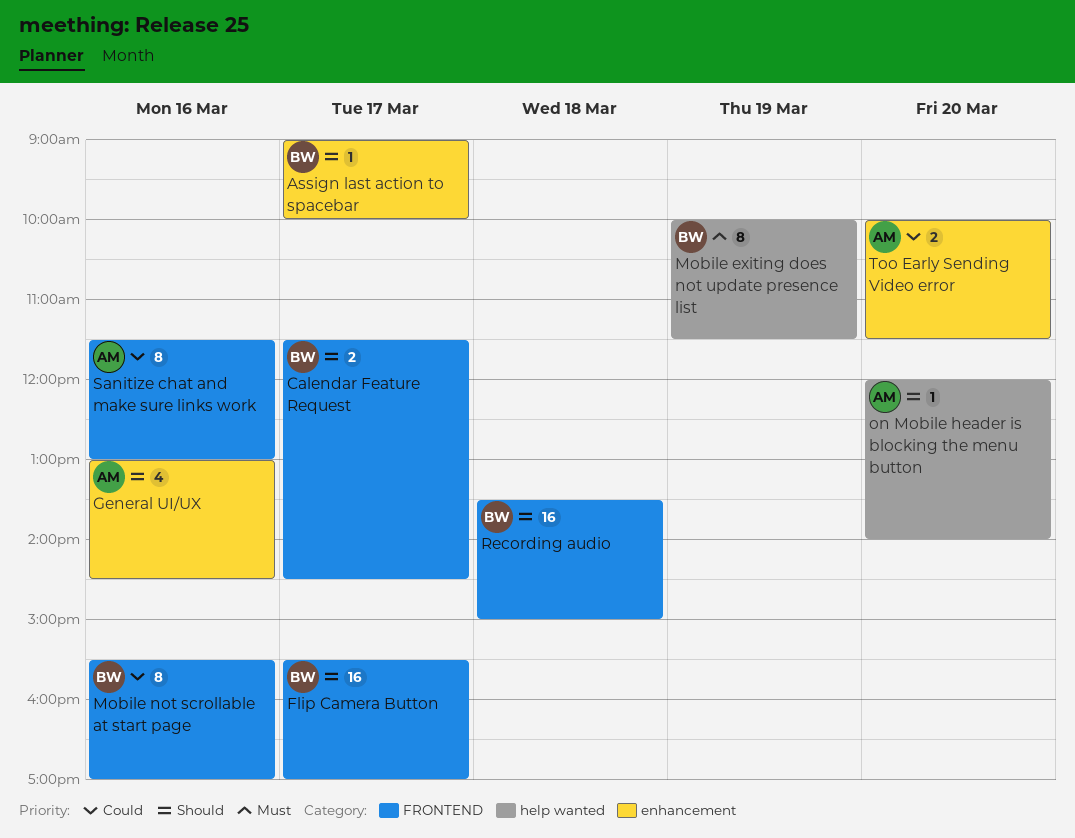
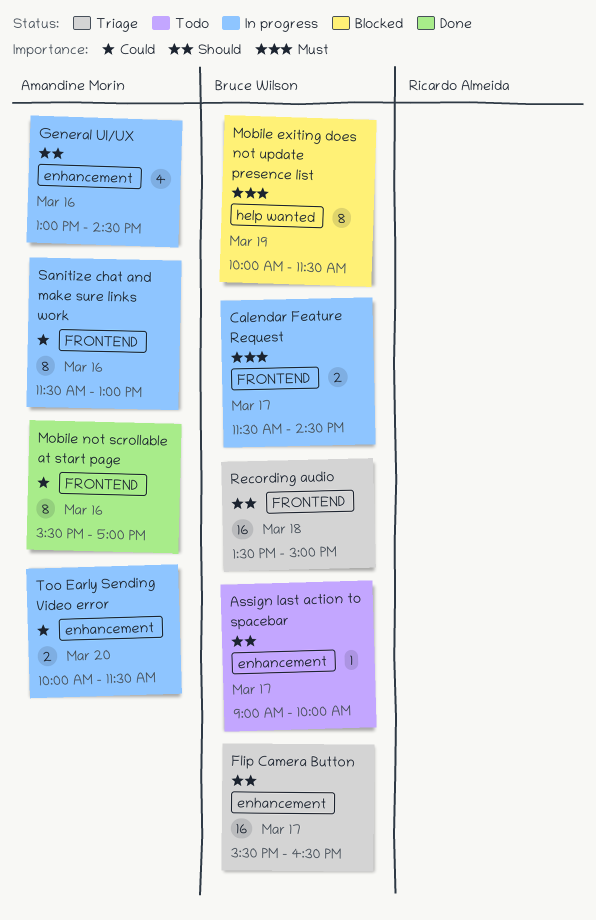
Calendar Feature Request, priority: Should -> Must
Flip Camera Button, label: FRONTEND -> enhancement
Flip Camera Button, ends: 17:00 -> 16:30
Mobile not scrollable at start page, owner: Bruce Wilson -> Amandine Morin
on Mobile header is blocking the menu button: present -> none

